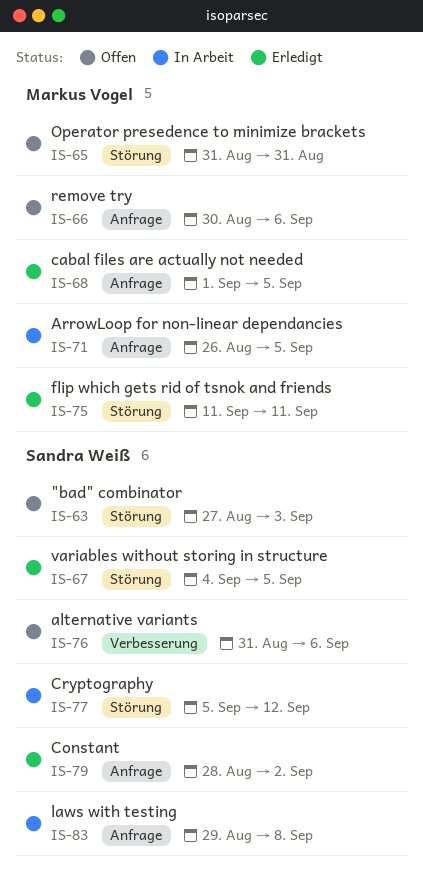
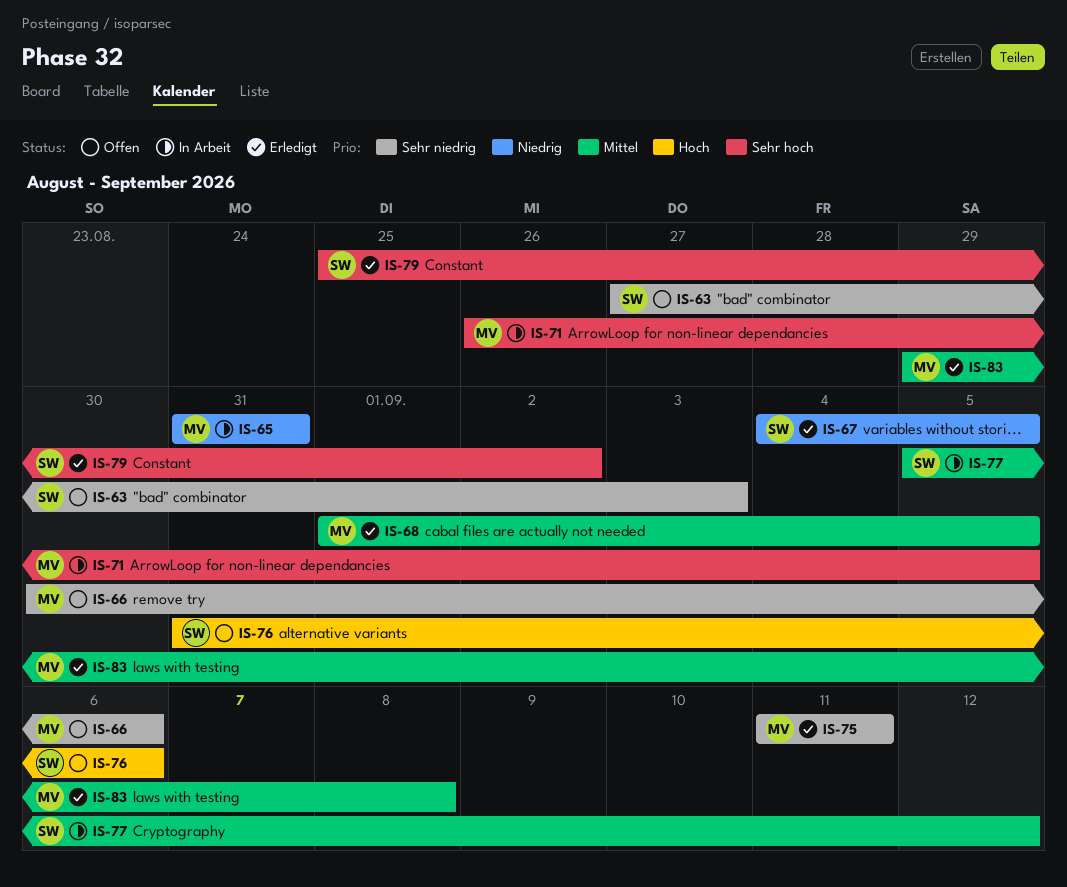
IS-65, status: Offen -> In Arbeit
IS-79, start: Aug 28 -> Aug 25
IS-83, status: In Arbeit -> Erledigt
IS-83, owner: Sandra Weiß -> Markus Vogel

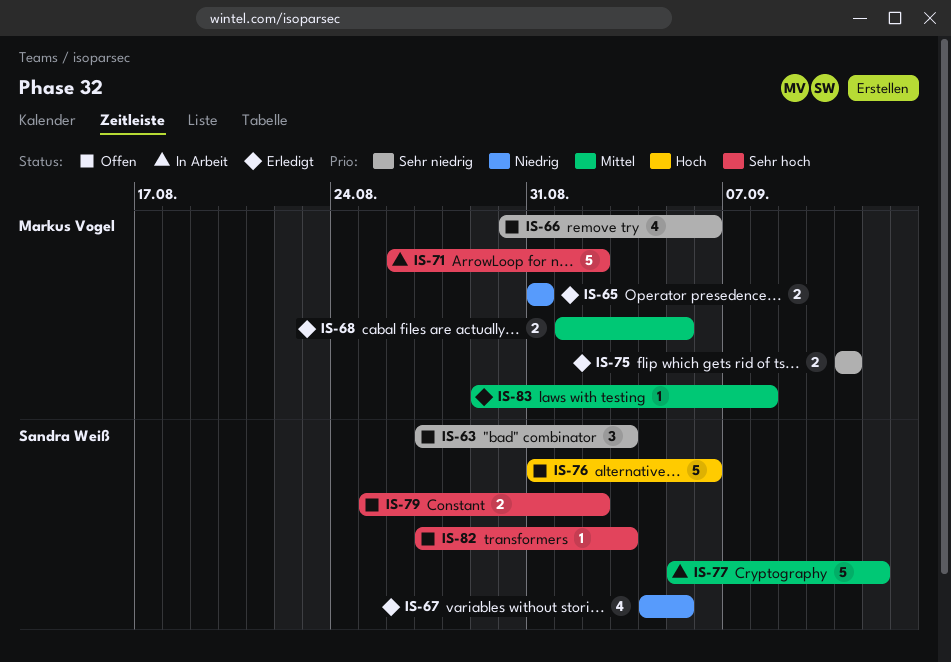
IS-65, status: In Arbeit -> Erledigt
IS-71, due: Sep 5 -> Sep 2
IS-79, status: Erledigt -> Offen
IS-82: none -> present

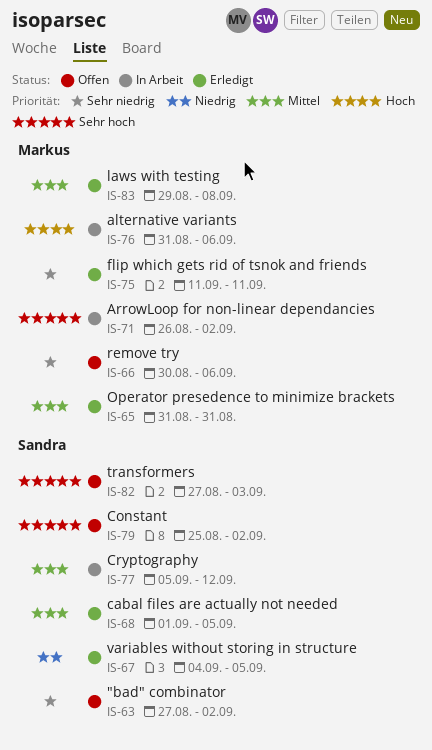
IS-63, due: Sep 3 -> Sep 2
IS-65, priority: Niedrig -> Mittel
IS-68, owner: Markus Vogel -> Sandra Weiß
IS-76, status: Offen -> In Arbeit
IS-76, owner: Sandra Weiß -> Markus Vogel

